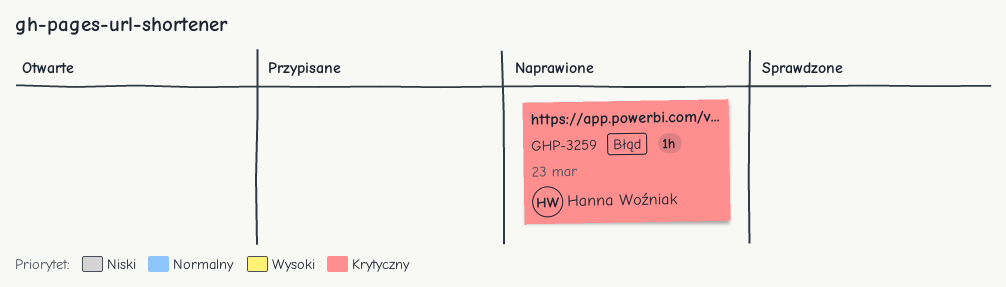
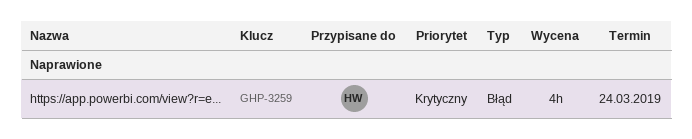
GHP-3259, estimate: 1h -> 4h
GHP-3259, due: Mar 23 -> Mar 24

